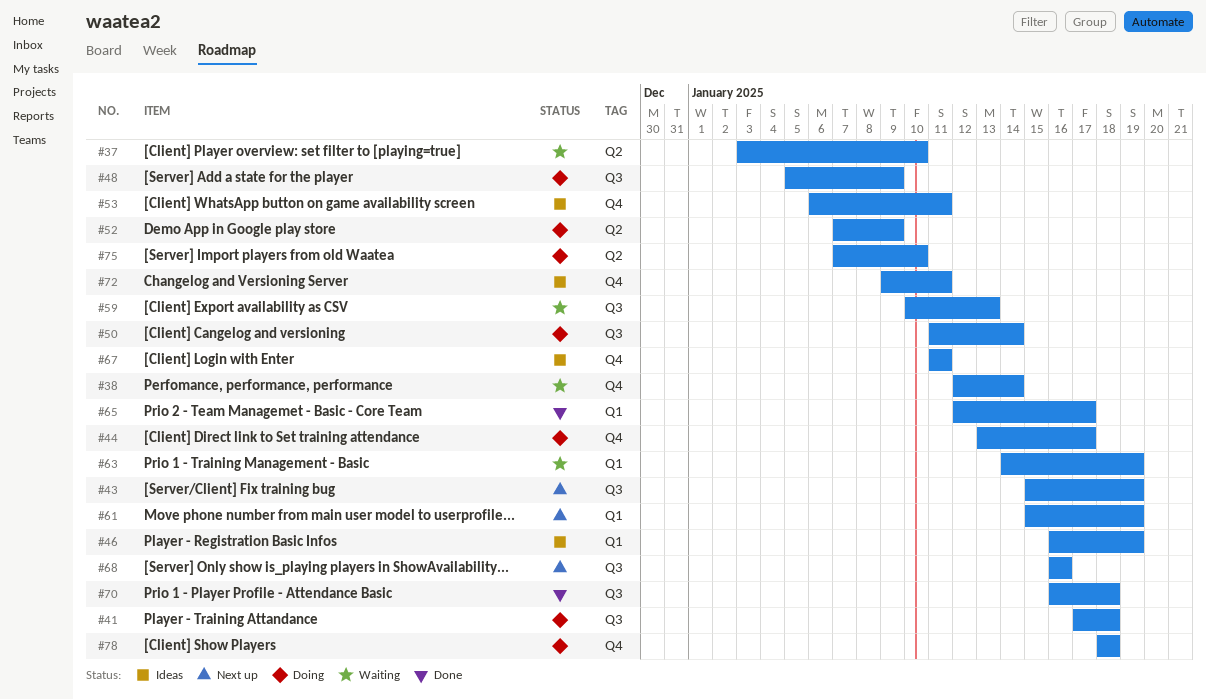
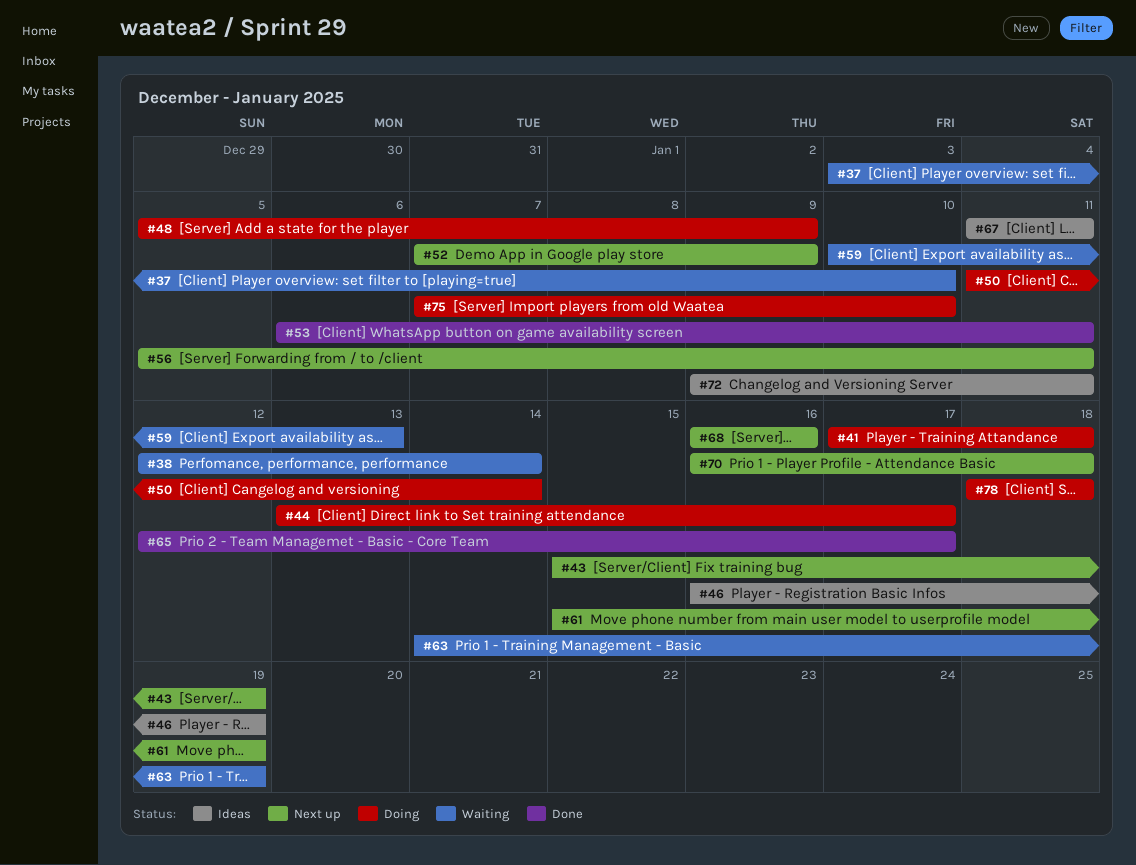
#52, status: Doing -> Next up
#53, status: Ideas -> Done
#56: none -> present
#70, status: Done -> Next up

